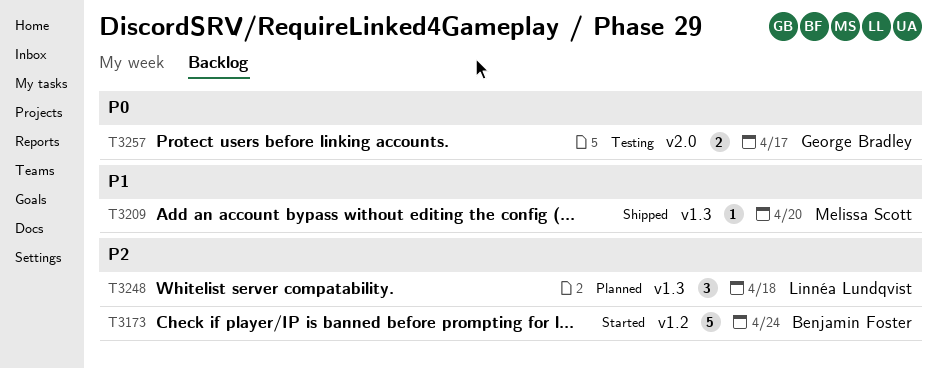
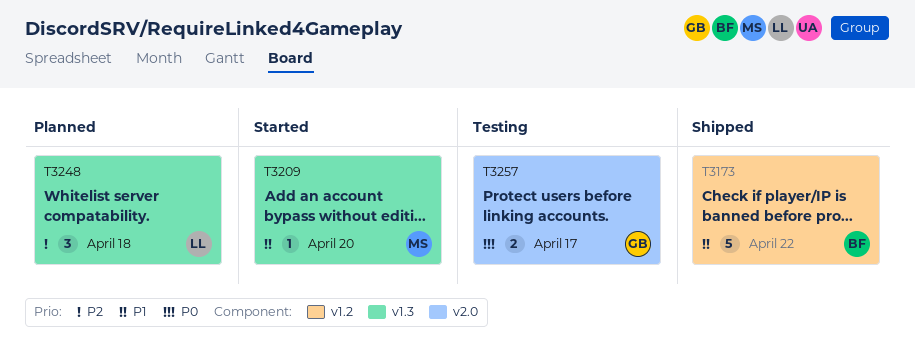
T3173, status: Started -> Shipped
T3173, priority: P2 -> P1
T3173, due: Apr 24 -> Apr 22
T3209, status: Shipped -> Started

